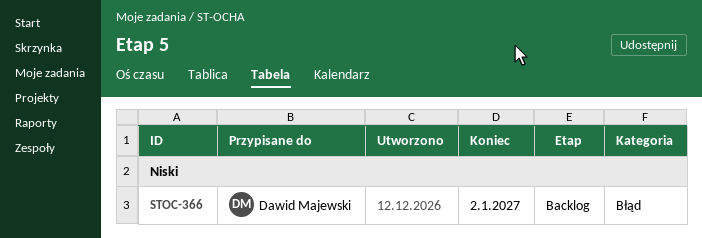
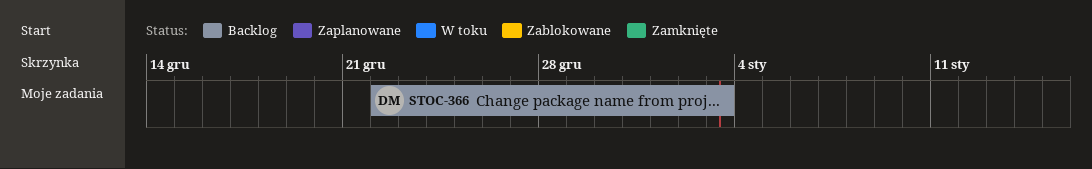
STOC-366, due: Jan 2 -> Jan 3

